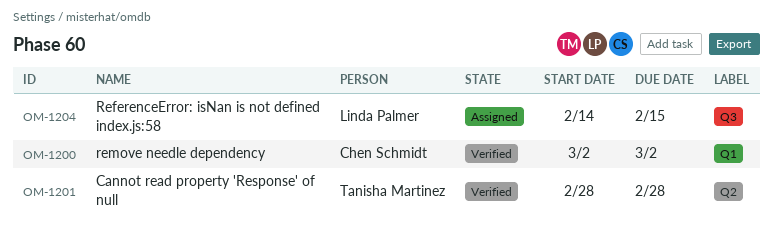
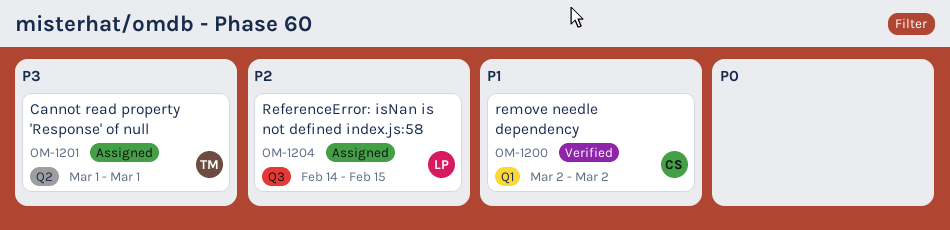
OM-1201, status: Verified -> Assigned
OM-1201, start: Feb 28 -> Mar 1
OM-1201, due: Feb 28 -> Mar 1

